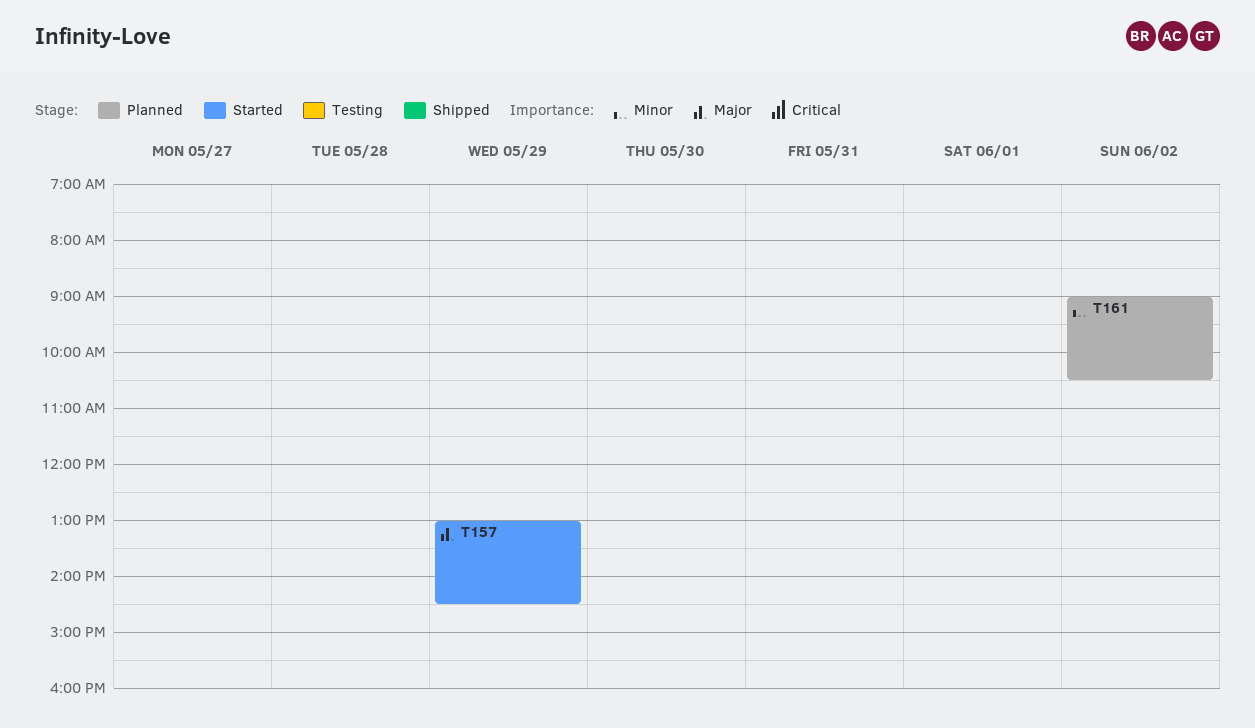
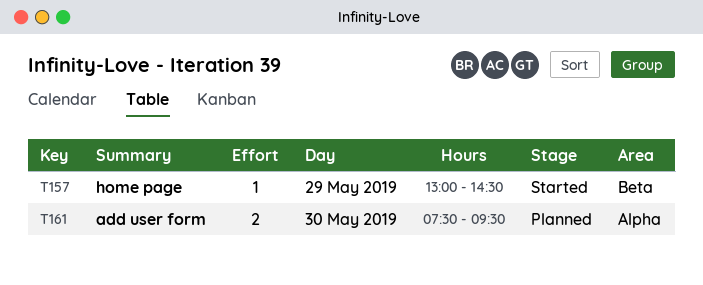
T161, day: Jun 2 -> May 30
T161, begins: 09:00 -> 07:30
T161, ends: 10:30 -> 09:30

